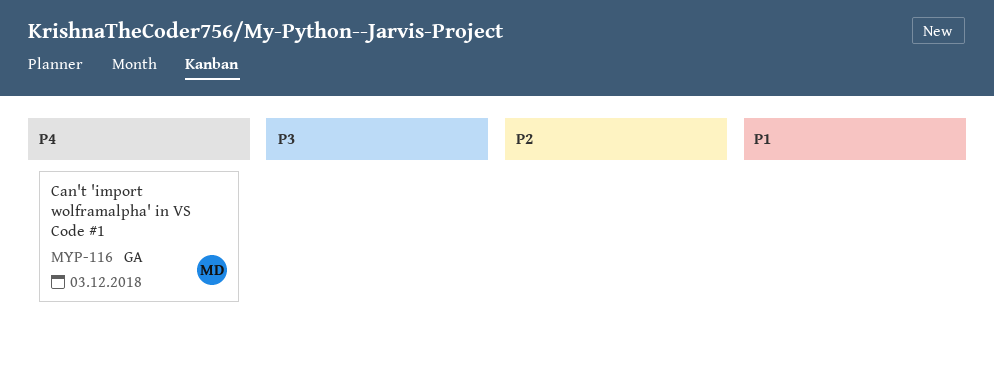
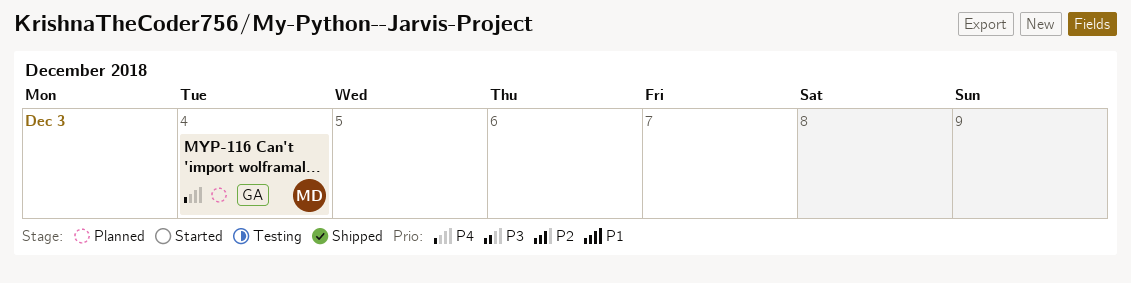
MYP-116, due: Dec 3 -> Dec 4

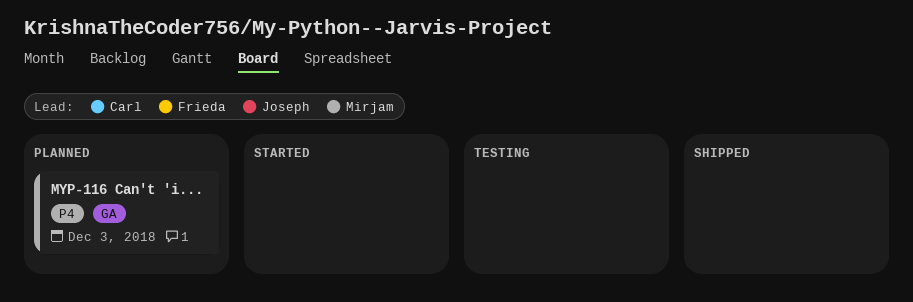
MYP-116, due: Dec 4 -> Dec 3

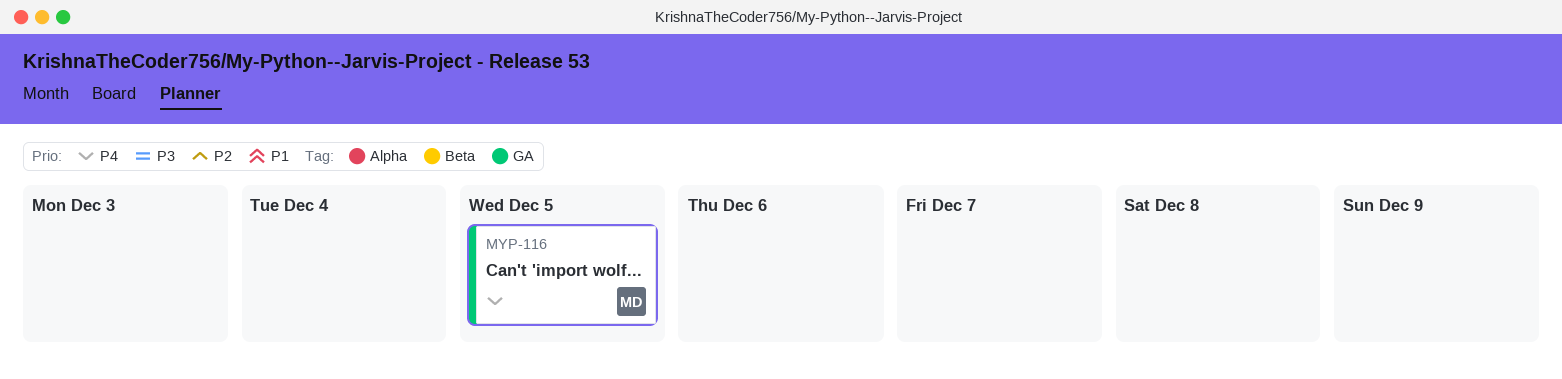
MYP-116, due: Dec 3 -> Dec 5

